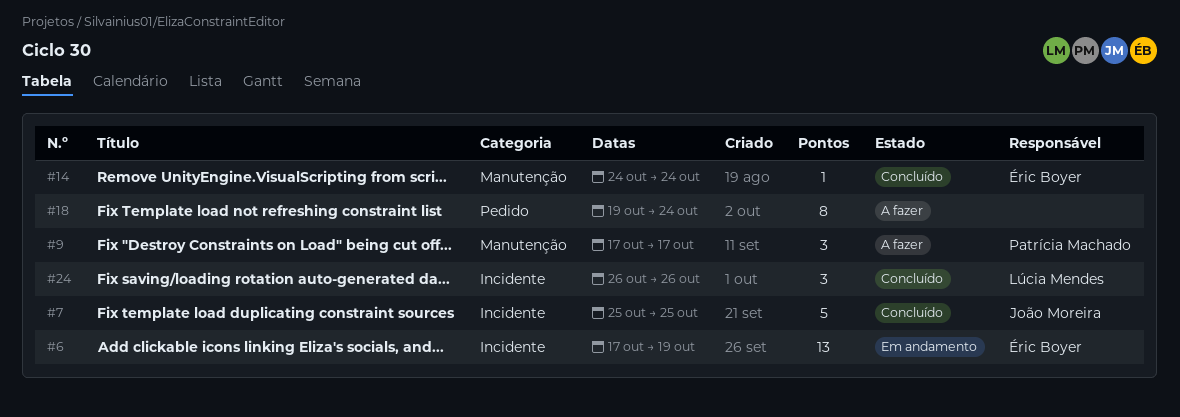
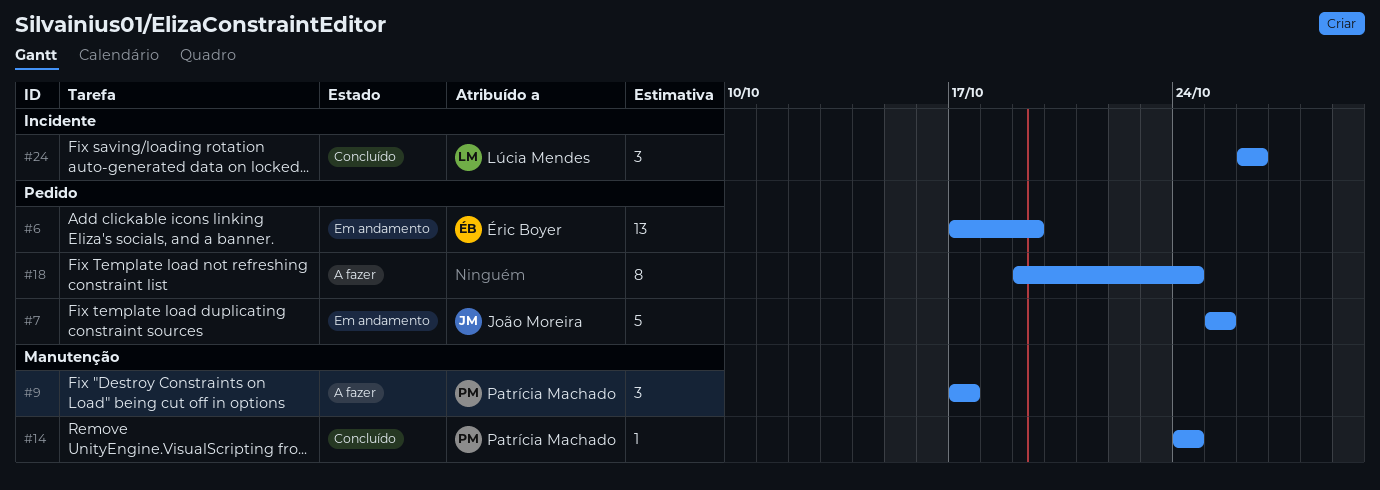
#6, label: Incidente -> Pedido
#7, status: Concluído -> Em andamento
#7, label: Incidente -> Pedido
#14, owner: Éric Boyer -> Patrícia Machado

